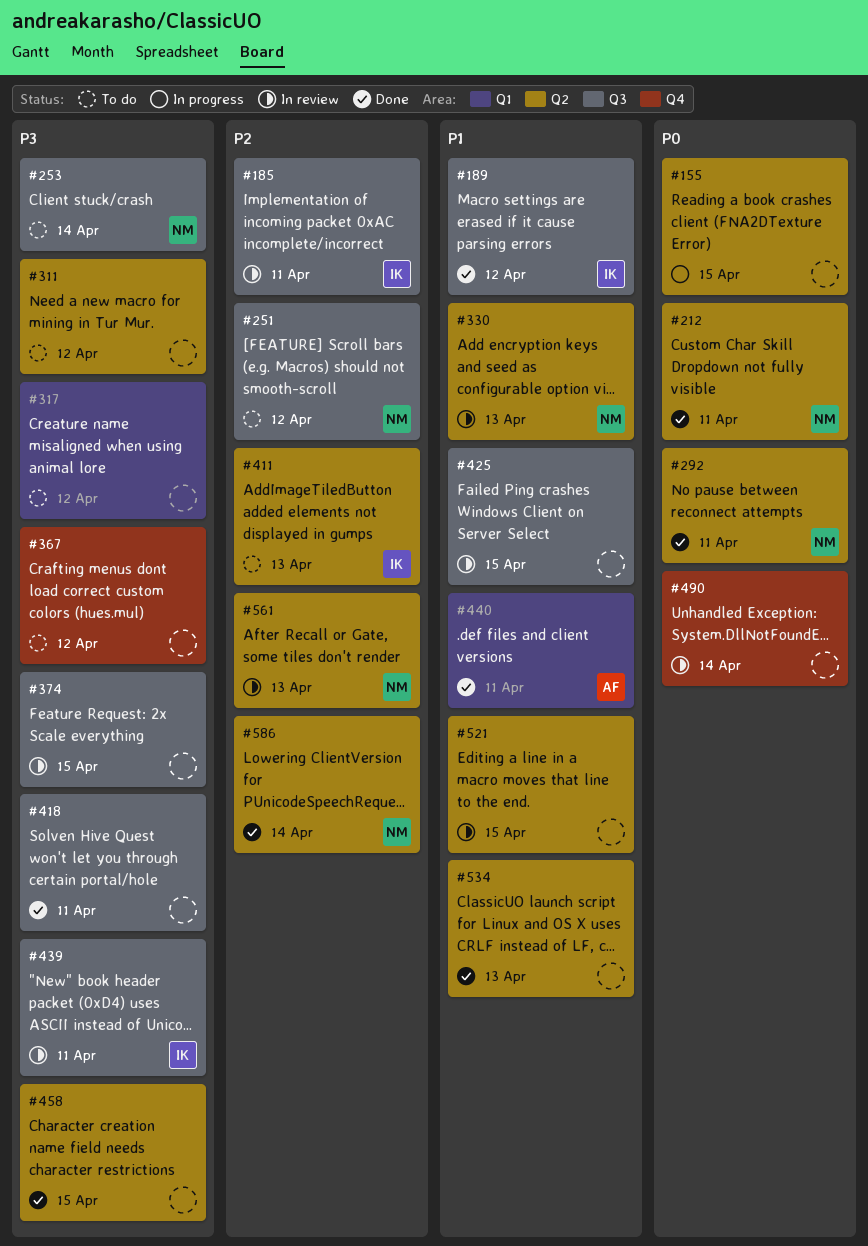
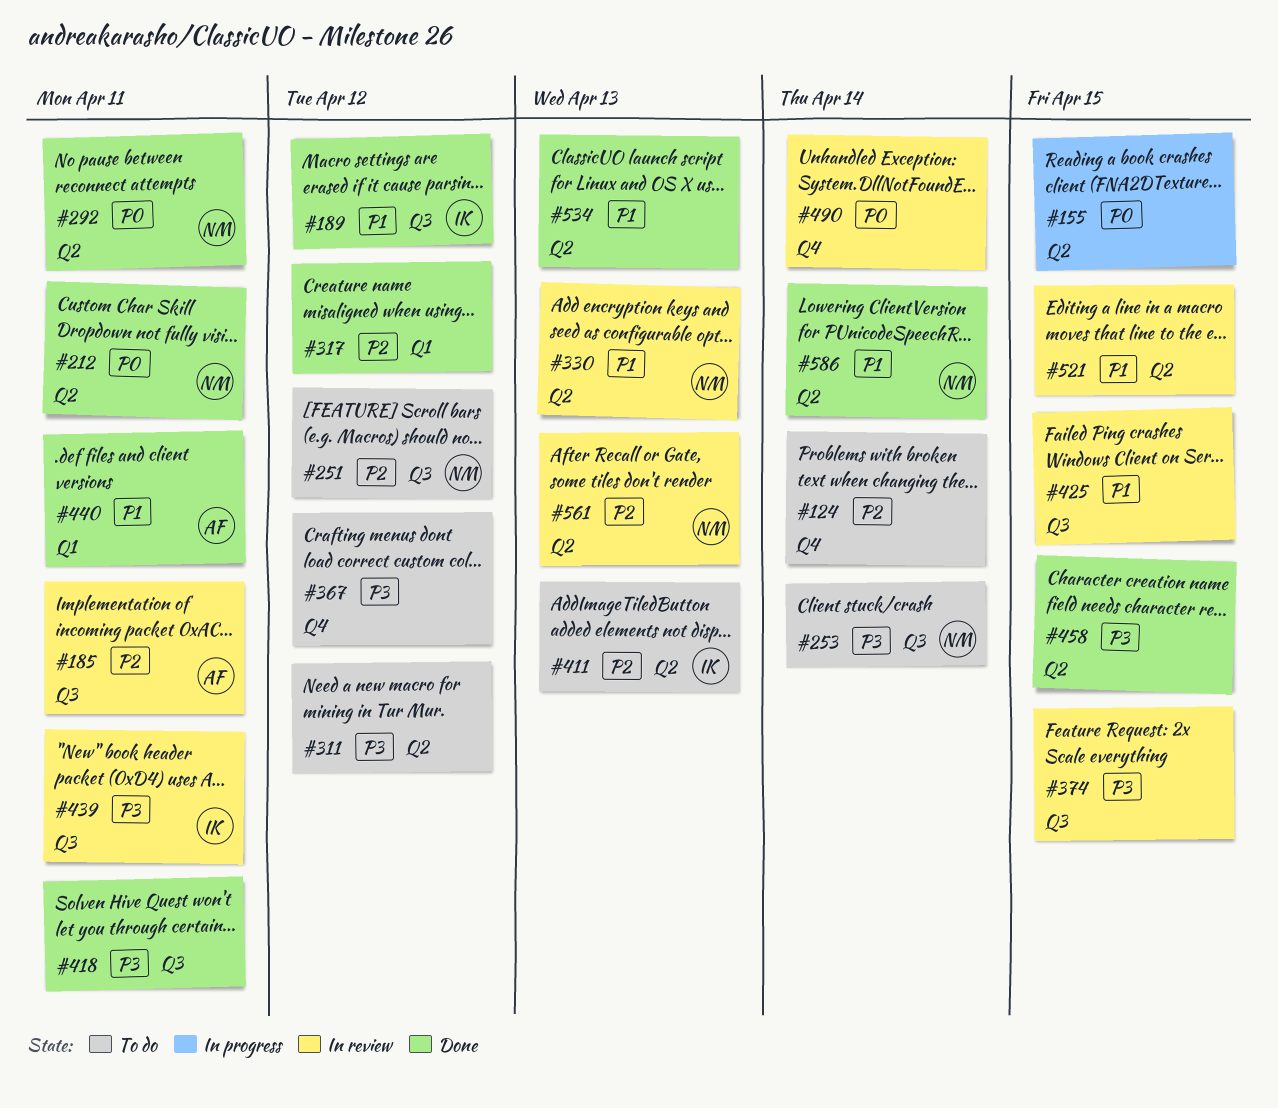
#124: none -> present
#185, owner: IK -> AF
#317, status: To do -> Done
#317, priority: P3 -> P2
#586, priority: P2 -> P1

